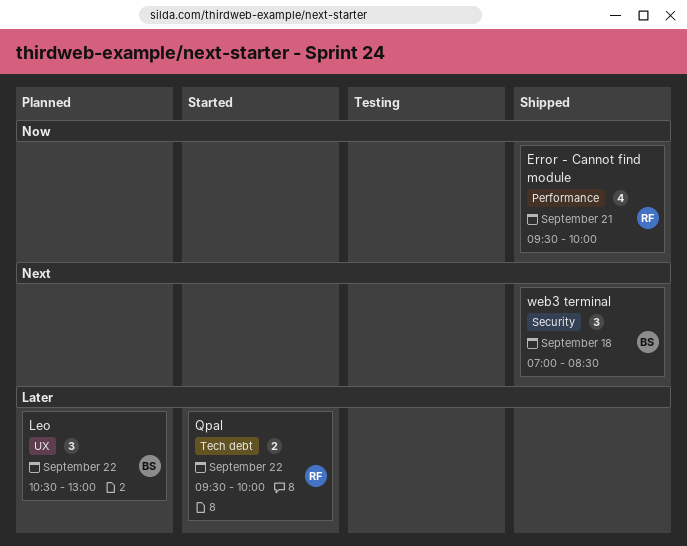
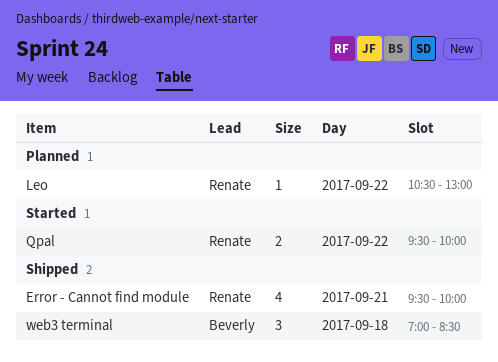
Leo, owner: Beverly -> Renate
Leo, estimate: 3 -> 1

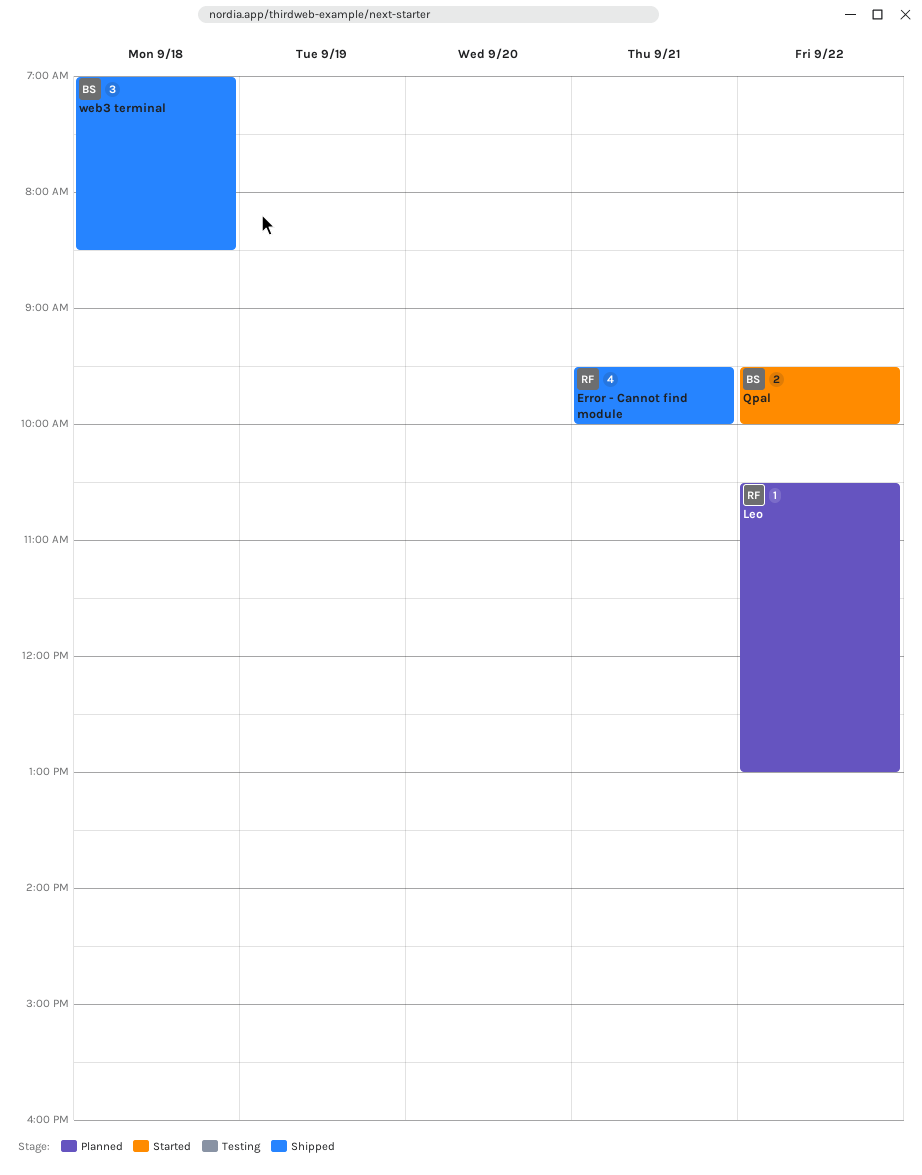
Qpal, owner: Renate -> Beverly

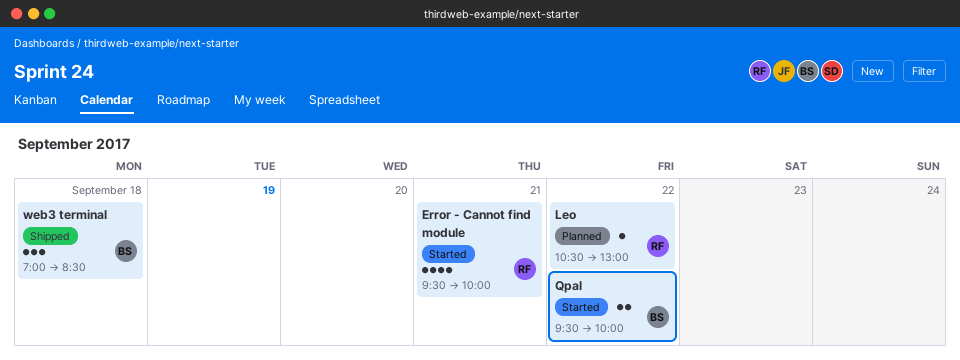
Error - Cannot find module, status: Shipped -> Started

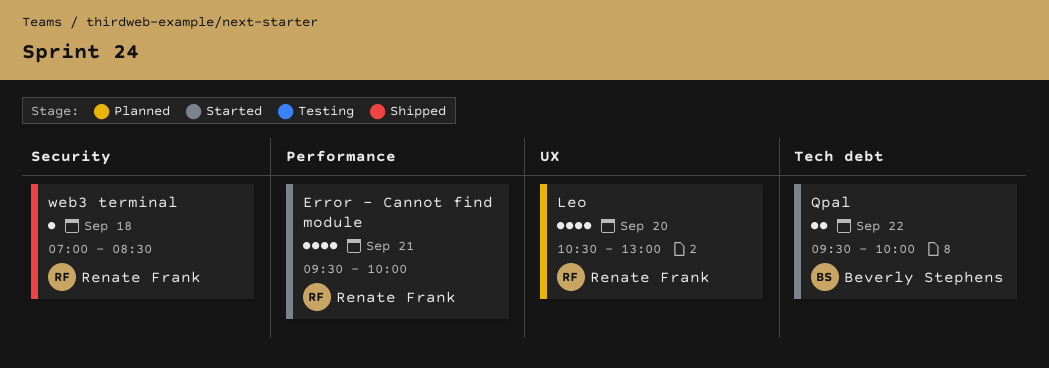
Leo, estimate: 1 -> 4
Leo, day: Sep 22 -> Sep 20
web3 terminal, owner: Beverly Stephens -> Renate Frank
web3 terminal, estimate: 3 -> 1

